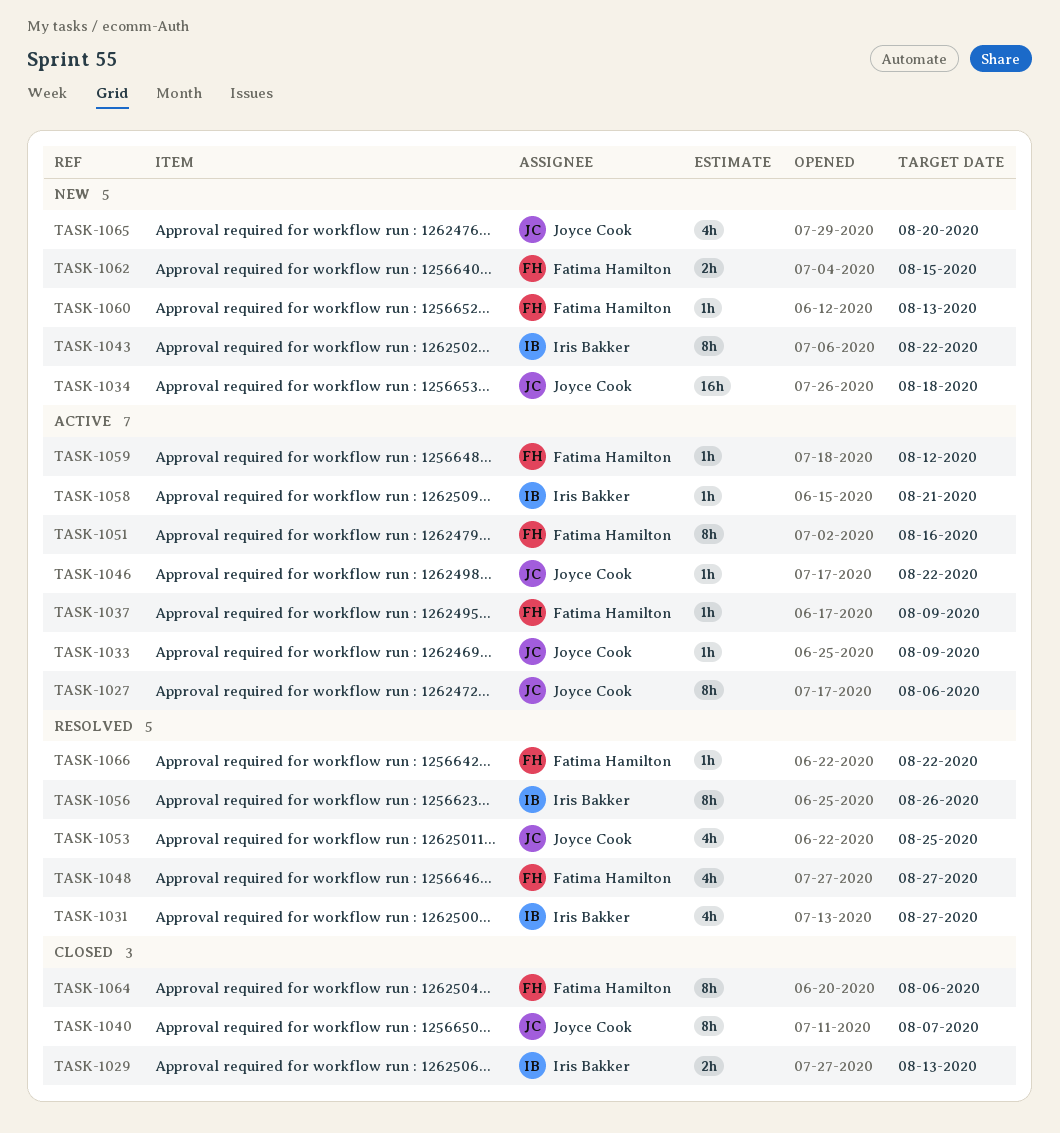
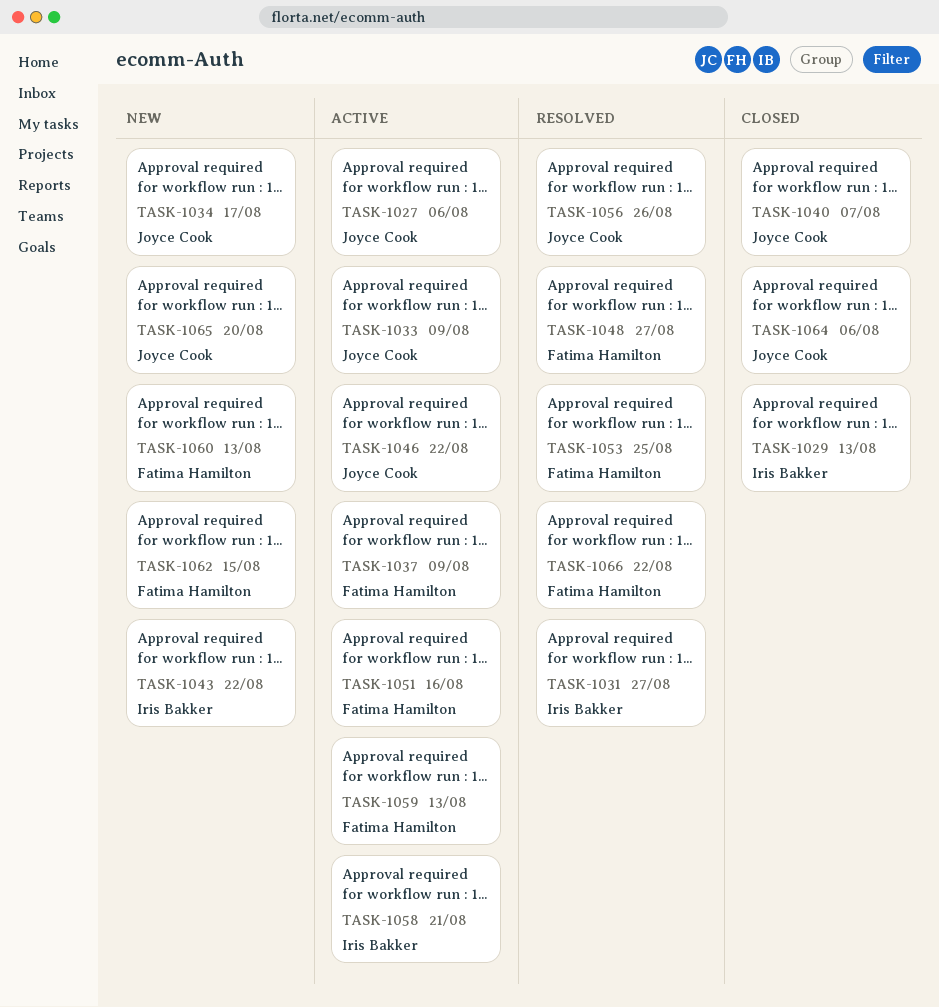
TASK-1034, due: Aug 18 -> Aug 17
TASK-1053, owner: Joyce Cook -> Fatima Hamilton
TASK-1056, owner: Iris Bakker -> Joyce Cook
TASK-1059, due: Aug 12 -> Aug 13
TASK-1064, owner: Fatima Hamilton -> Joyce Cook

